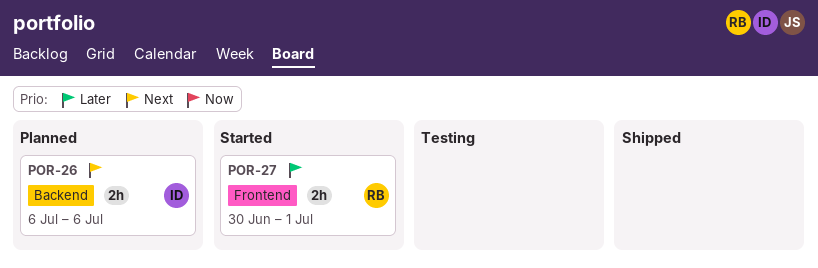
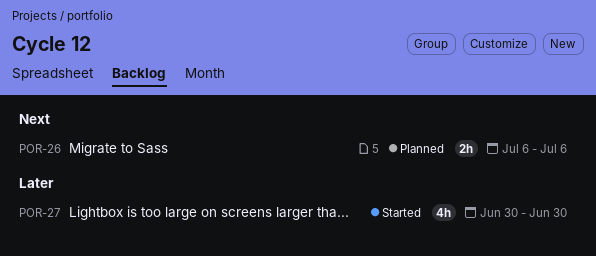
POR-27, estimate: 2h -> 4h
POR-27, due: Jul 1 -> Jun 30

